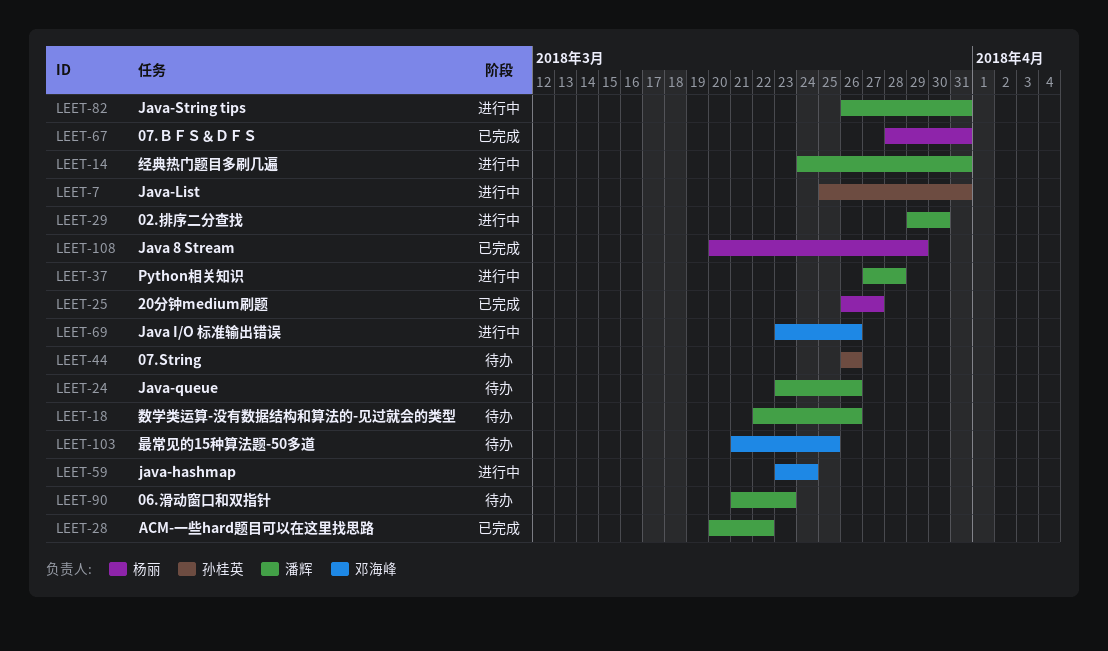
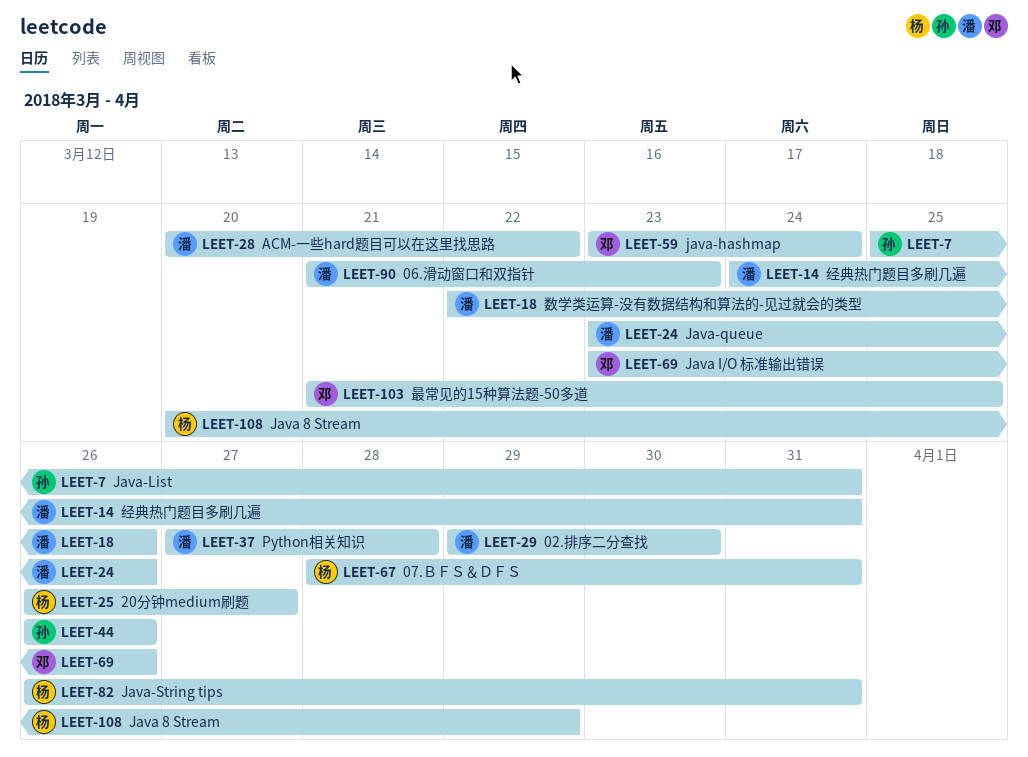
LEET-82, owner: 潘辉 -> 杨丽

